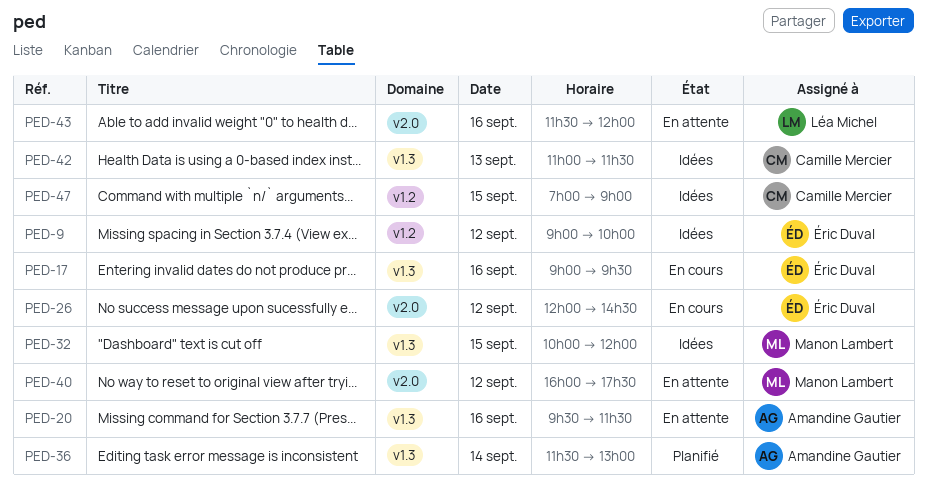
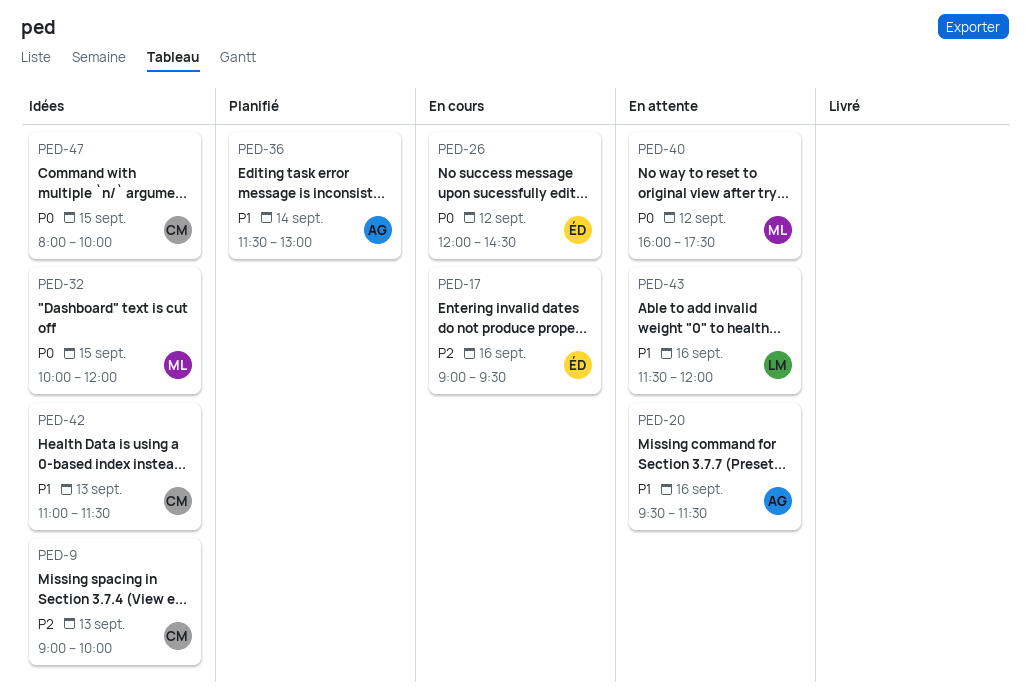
PED-9, owner: Éric Duval -> Camille Mercier
PED-9, day: Sep 12 -> Sep 13
PED-47, begins: 07:00 -> 08:00
PED-47, ends: 09:00 -> 10:00

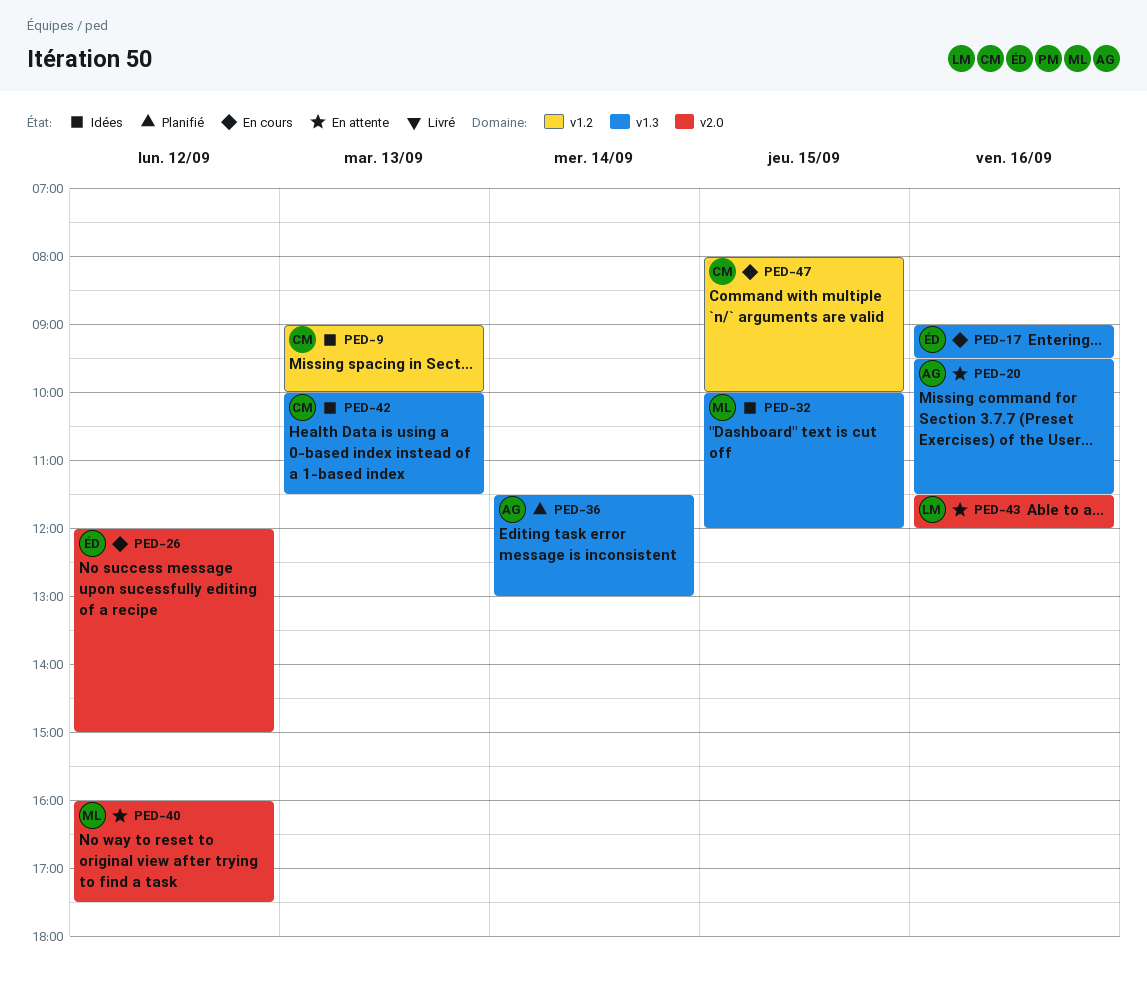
PED-26, ends: 14:30 -> 15:00
PED-42, begins: 11:00 -> 10:00
PED-47, status: Idées -> En cours

